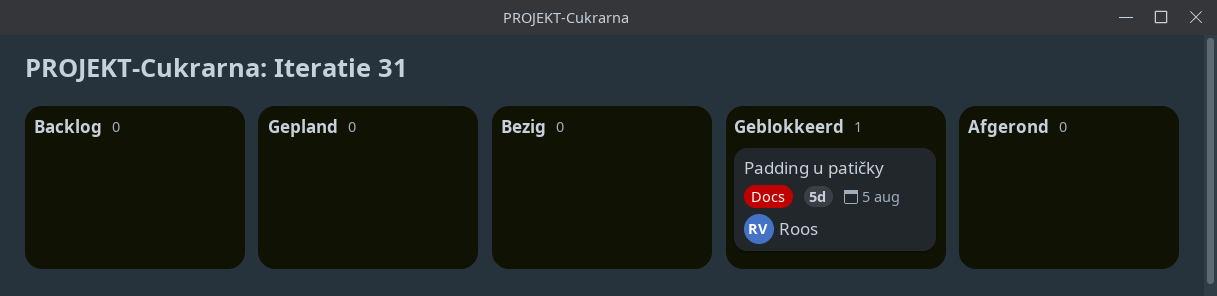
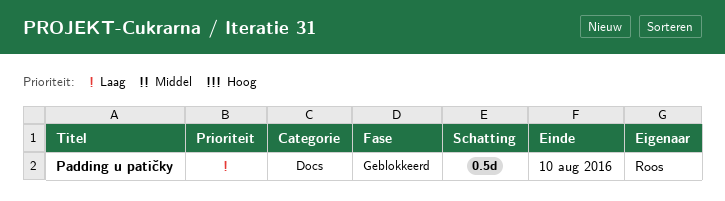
Padding u patičky, estimate: 5d -> 0.5d
Padding u patičky, due: Aug 5 -> Aug 10

